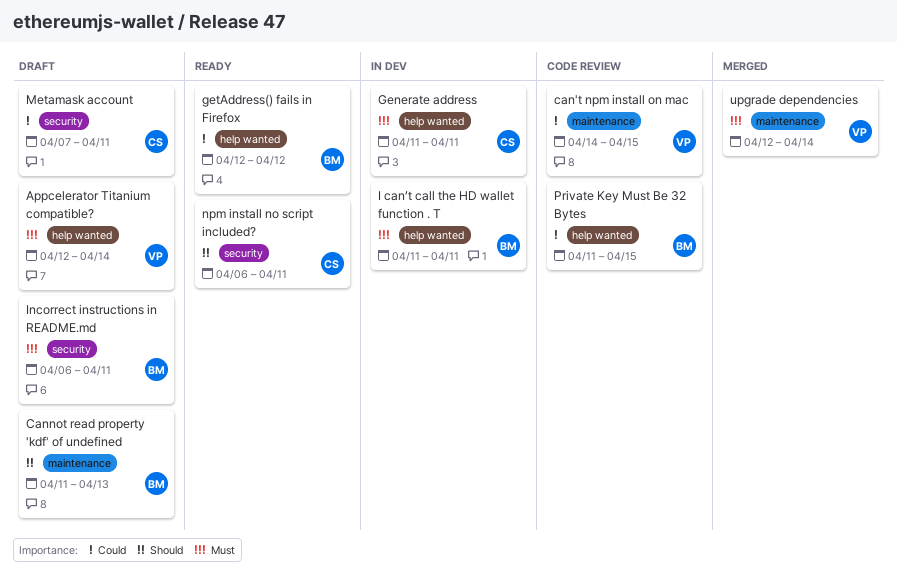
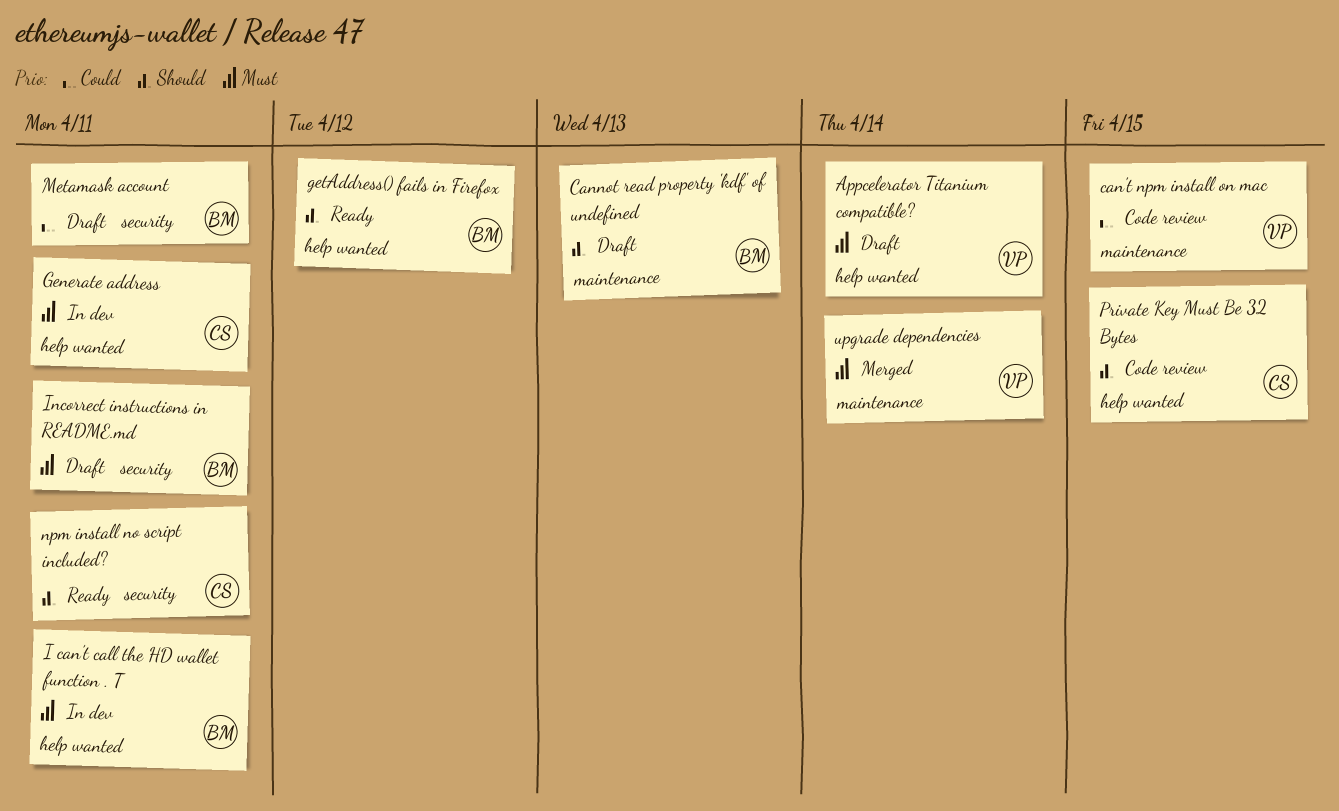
getAddress() fails in Firefox, priority: Could -> Should
Metamask account, owner: CS -> BM
Private Key Must Be 32 Bytes, owner: BM -> CS
Private Key Must Be 32 Bytes, priority: Could -> Should

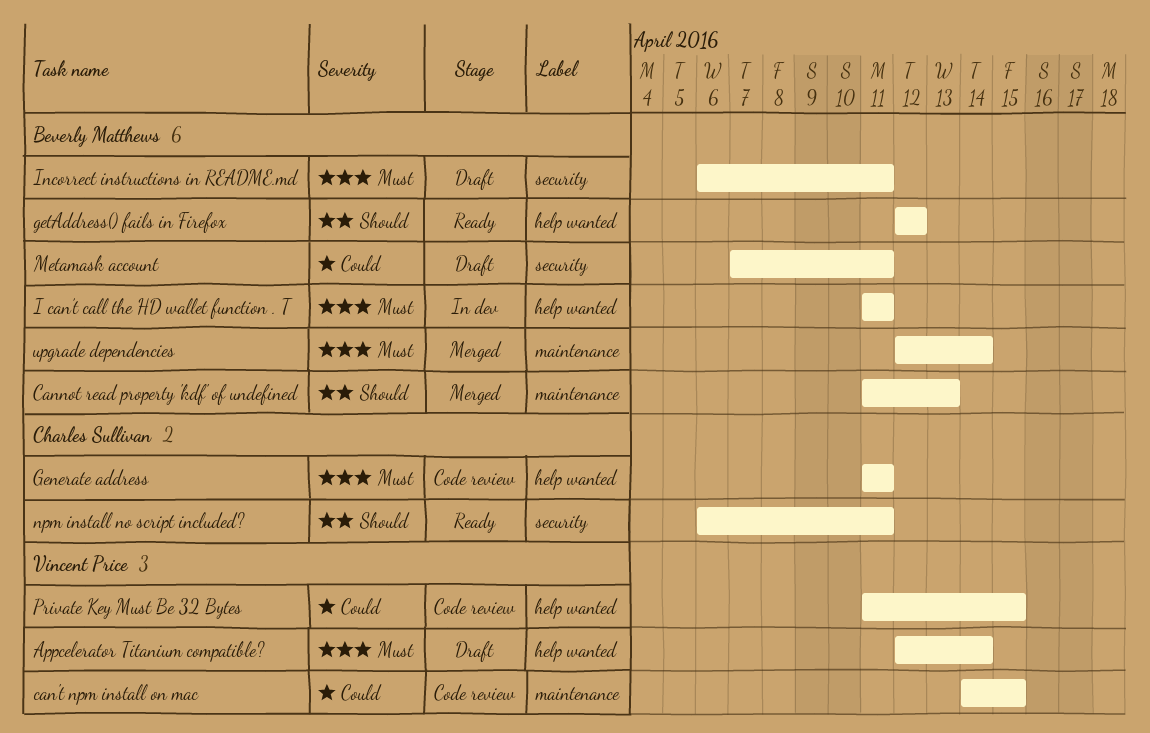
Cannot read property 'kdf' of undefined, status: Draft -> Merged
Generate address, status: In dev -> Code review
Private Key Must Be 32 Bytes, owner: Charles Sullivan -> Vincent Price
Private Key Must Be 32 Bytes, priority: Should -> Could
upgrade dependencies, owner: Vincent Price -> Beverly Matthews

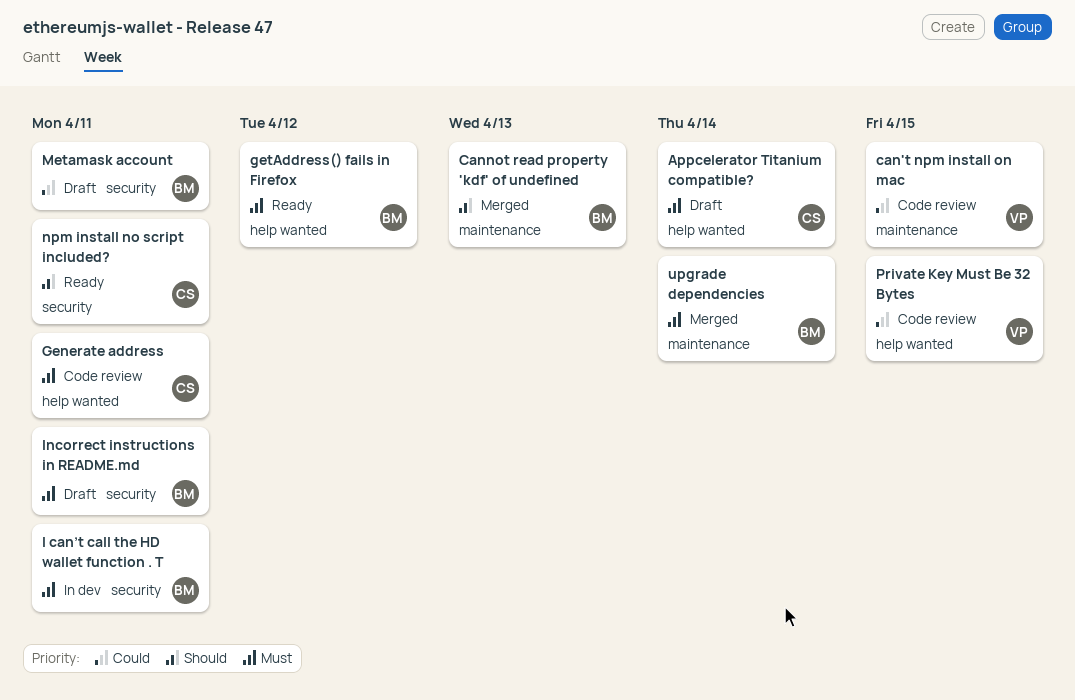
Appcelerator Titanium compatible?, owner: Vincent Price -> Charles Sullivan
getAddress() fails in Firefox, priority: Should -> Must
I can’t call the HD wallet function . T, label: help wanted -> security

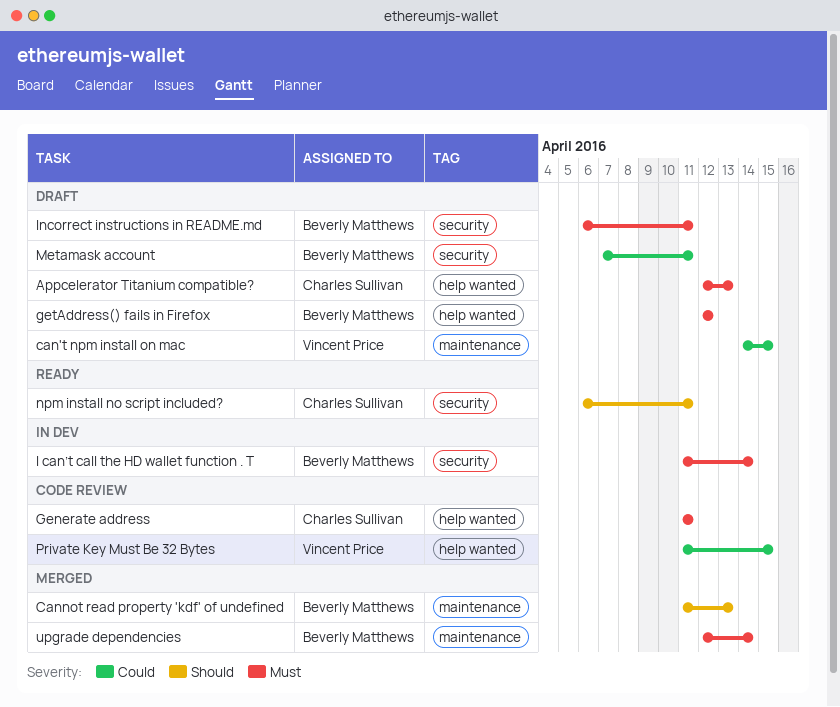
Appcelerator Titanium compatible?, due: Apr 14 -> Apr 13
can't npm install on mac, status: Code review -> Draft
getAddress() fails in Firefox, status: Ready -> Draft
I can’t call the HD wallet function . T, due: Apr 11 -> Apr 14

